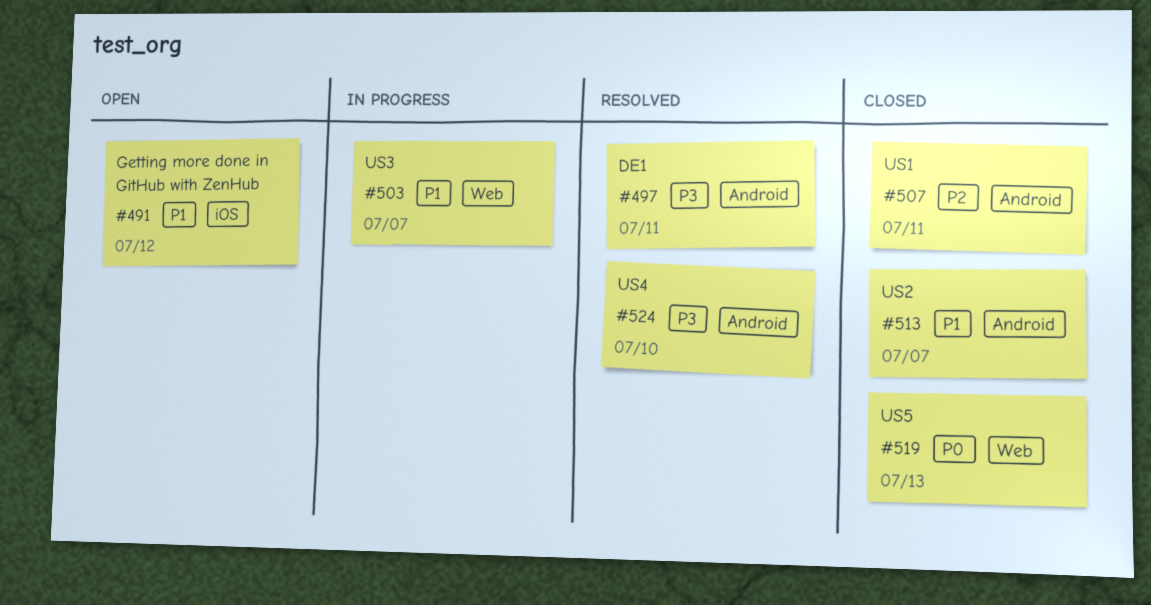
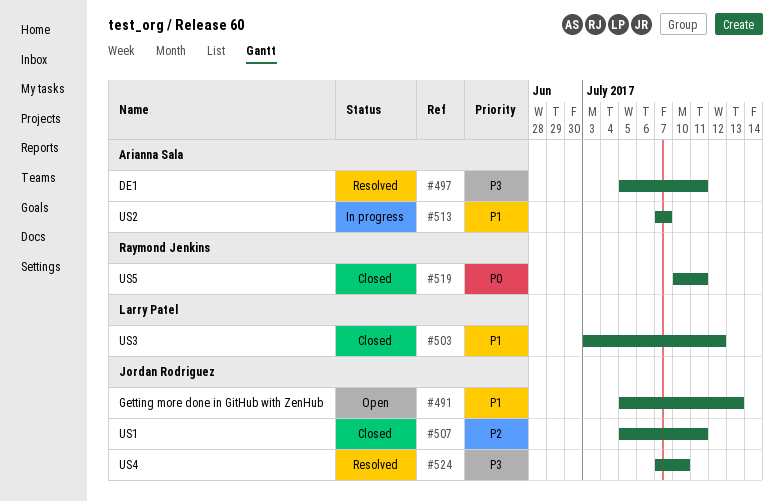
#491, due: Jul 12 -> Jul 13
#503, status: In progress -> Closed
#503, due: Jul 7 -> Jul 12
#513, status: Closed -> In progress
#519, due: Jul 13 -> Jul 11

